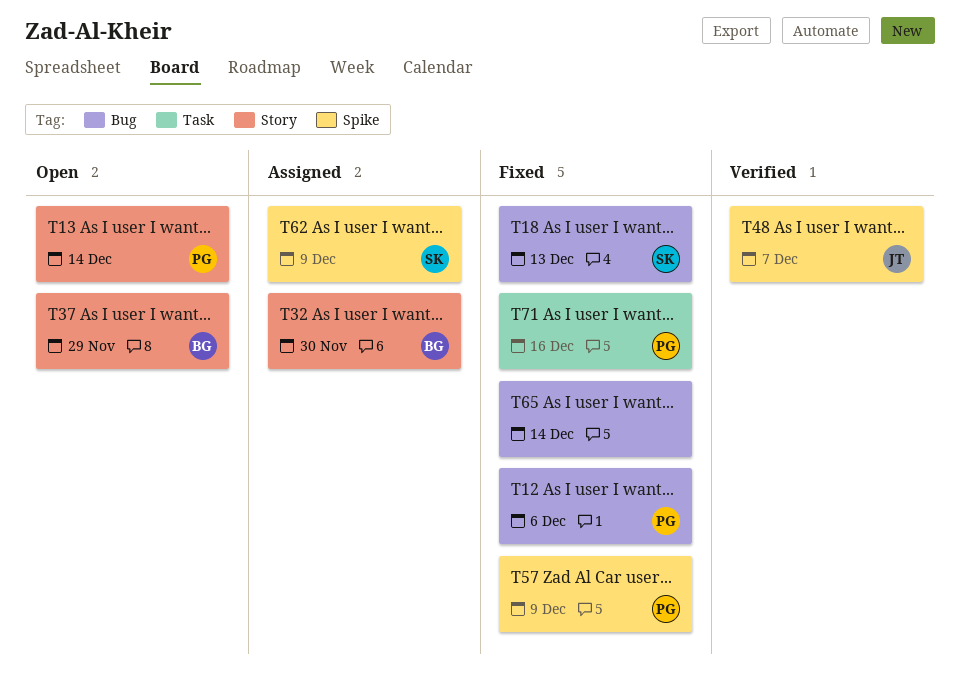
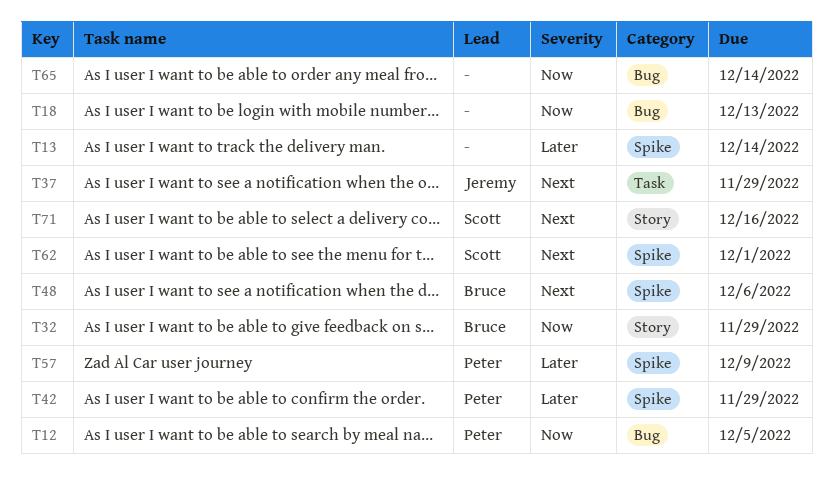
T12, due: Dec 6 -> Dec 5
T13, owner: Peter -> none
T13, label: Story -> Spike
T18, owner: Scott -> none
T32, due: Nov 30 -> Nov 29
T37, owner: Bruce -> Jeremy
T37, label: Story -> Task
T42: none -> present
T48, owner: Jeremy -> Bruce
T48, due: Dec 7 -> Dec 6
T62, due: Dec 9 -> Dec 1
T71, owner: Peter -> Scott
T71, label: Task -> Story

